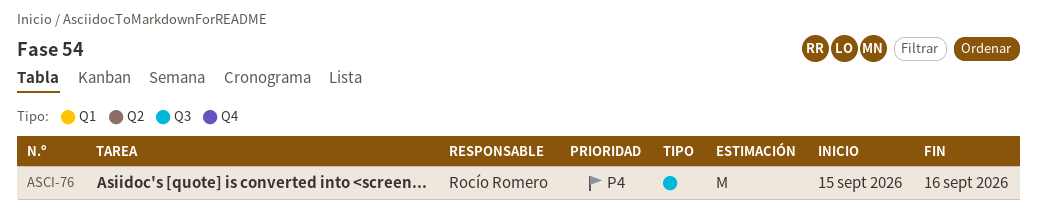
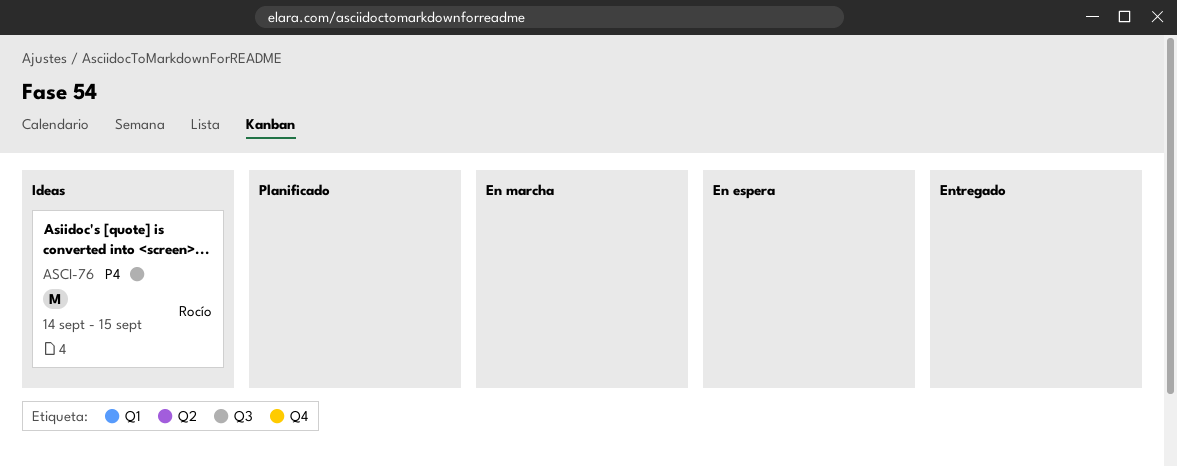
ASCI-76, start: Sep 15 -> Sep 14
ASCI-76, due: Sep 16 -> Sep 15

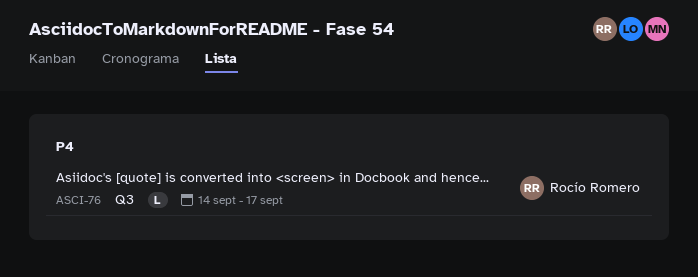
ASCI-76, estimate: M -> L
ASCI-76, due: Sep 15 -> Sep 17

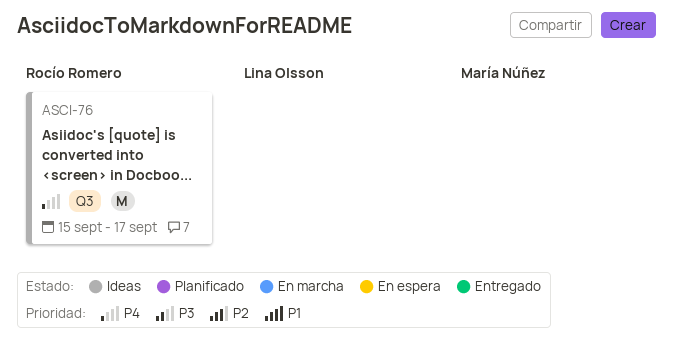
ASCI-76, estimate: L -> M
ASCI-76, start: Sep 14 -> Sep 15

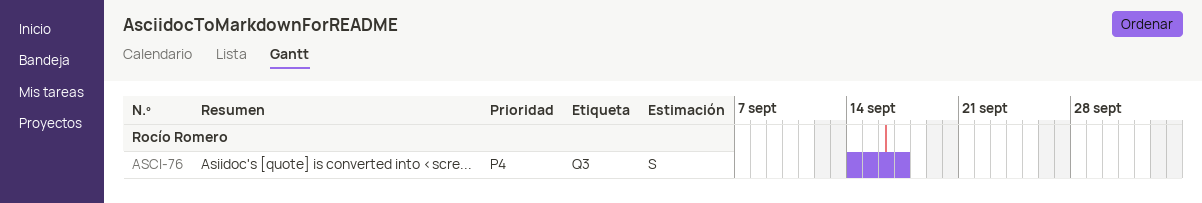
ASCI-76, estimate: M -> S
ASCI-76, start: Sep 15 -> Sep 14

